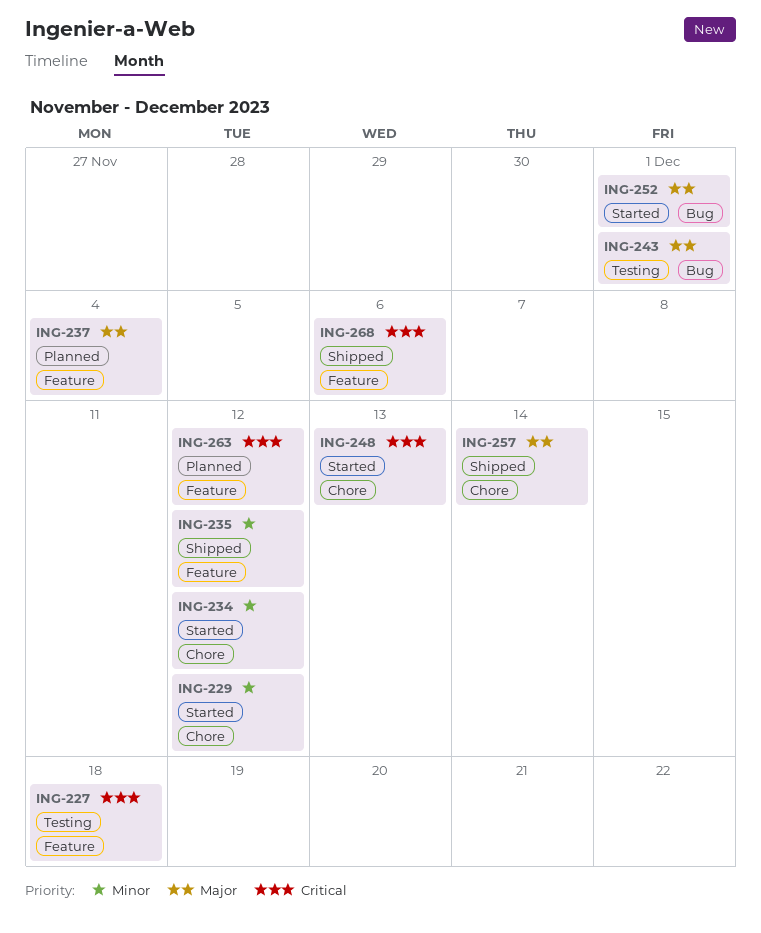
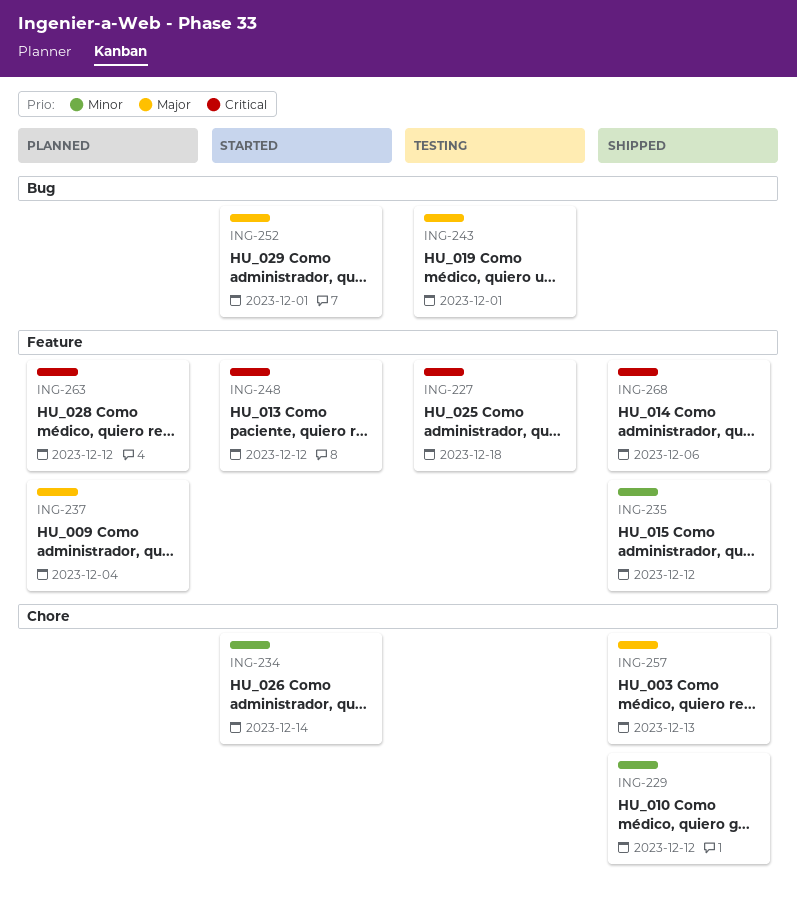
ING-229, status: Started -> Shipped
ING-234, due: Dec 12 -> Dec 14
ING-248, label: Chore -> Feature
ING-248, due: Dec 13 -> Dec 12
ING-257, due: Dec 14 -> Dec 13

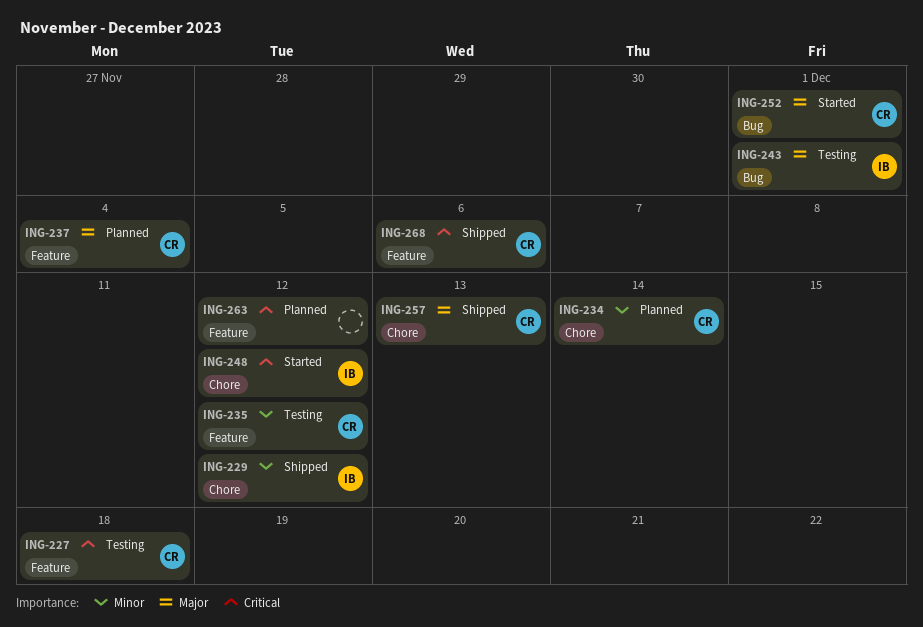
ING-234, status: Started -> Planned
ING-235, status: Shipped -> Testing
ING-248, label: Feature -> Chore

